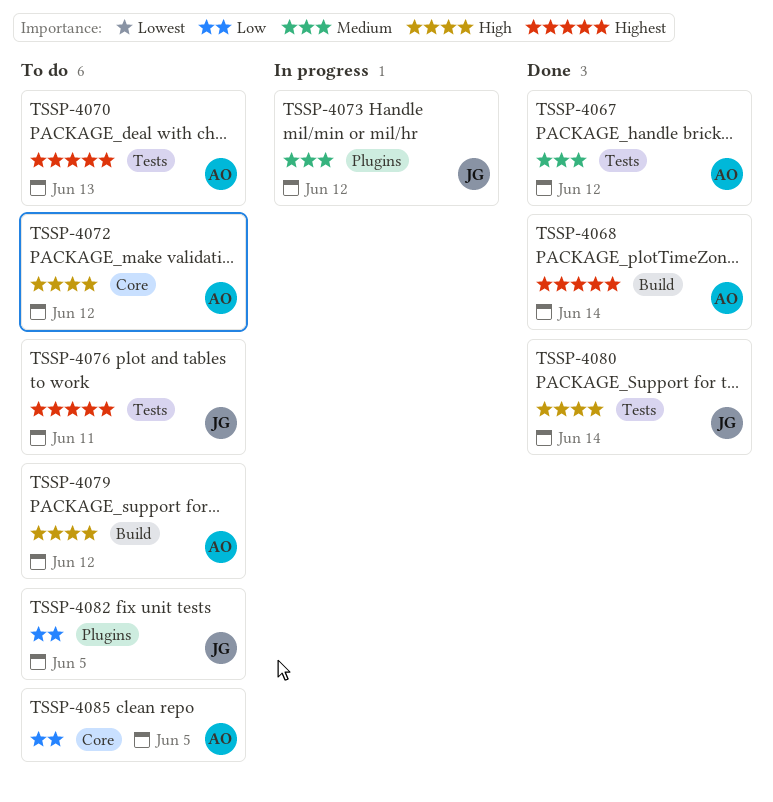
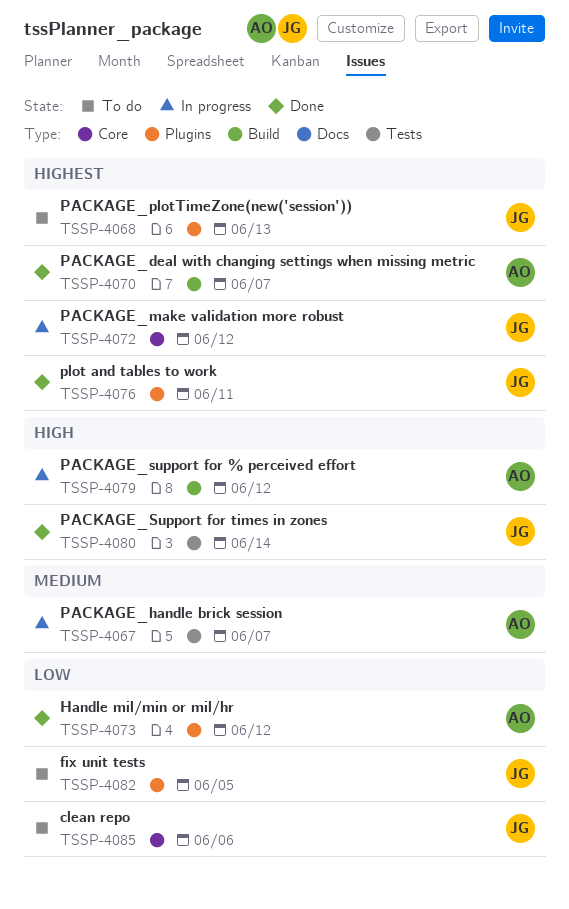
TSSP-4067, status: Done -> In progress
TSSP-4067, due: Jun 12 -> Jun 7
TSSP-4068, status: Done -> To do
TSSP-4068, owner: AO -> JG
TSSP-4068, label: Build -> Plugins
TSSP-4068, due: Jun 14 -> Jun 13
TSSP-4070, status: To do -> Done
TSSP-4070, label: Tests -> Build
TSSP-4070, due: Jun 13 -> Jun 7
TSSP-4072, status: To do -> In progress
TSSP-4072, owner: AO -> JG
TSSP-4072, priority: High -> Highest
TSSP-4073, status: In progress -> Done
TSSP-4073, owner: JG -> AO
TSSP-4073, priority: Medium -> Low
TSSP-4076, status: To do -> Done
TSSP-4076, label: Tests -> Plugins
TSSP-4079, status: To do -> In progress
TSSP-4085, owner: AO -> JG
TSSP-4085, due: Jun 5 -> Jun 6

